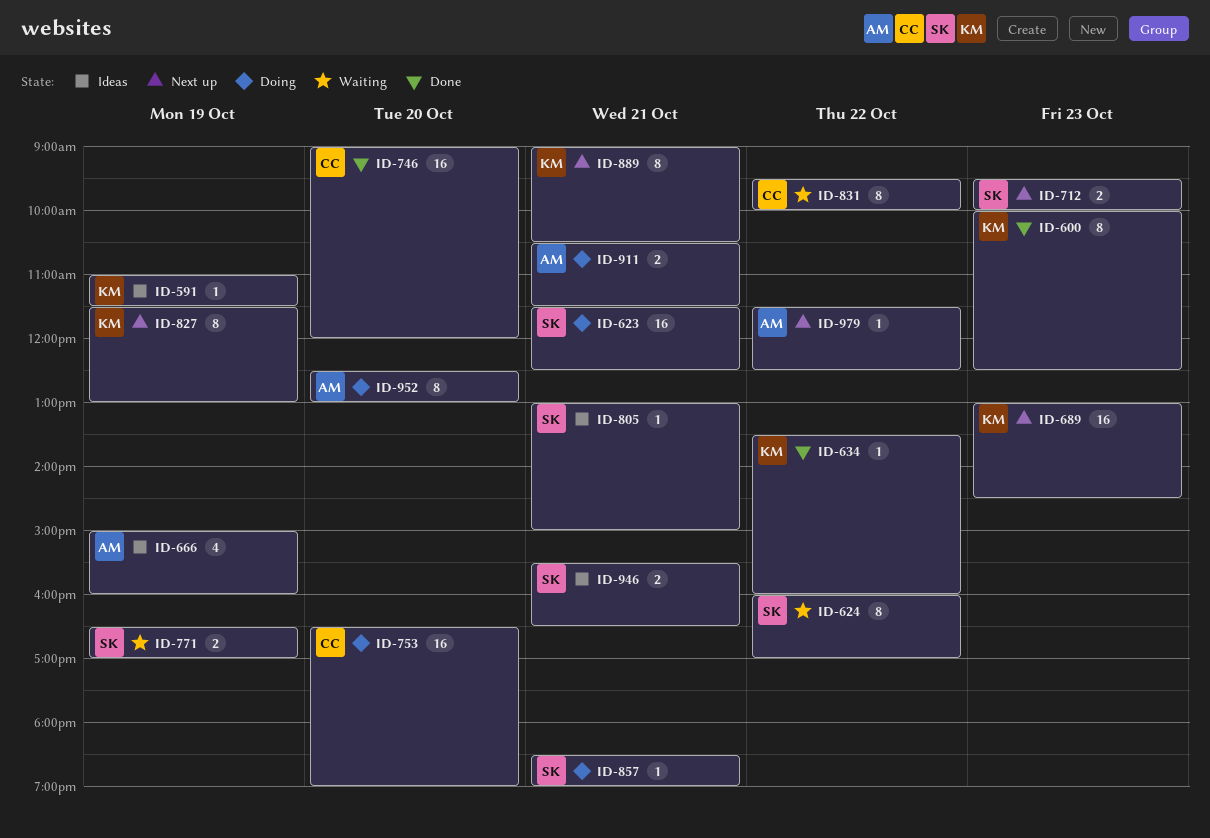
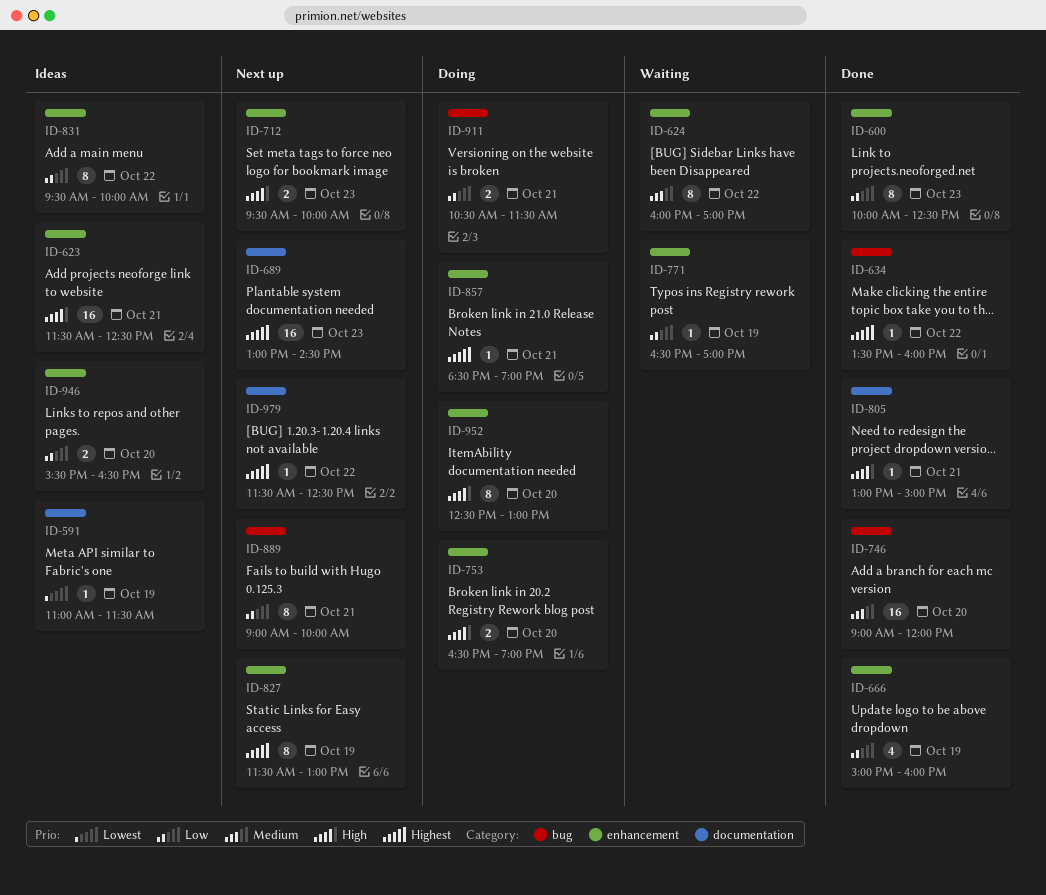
ID-623, status: Doing -> Ideas
ID-666, status: Ideas -> Done
ID-753, estimate: 16 -> 2
ID-771, estimate: 2 -> 1
ID-805, status: Ideas -> Done
ID-831, status: Waiting -> Ideas
ID-889, ends: 10:30 -> 10:00
ID-946, day: Oct 21 -> Oct 20

